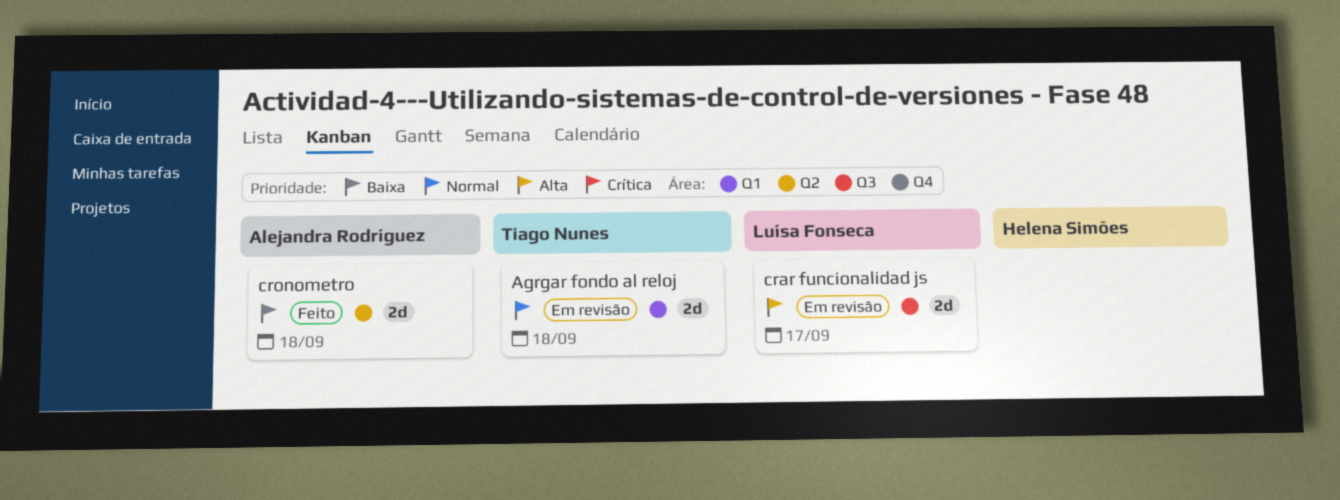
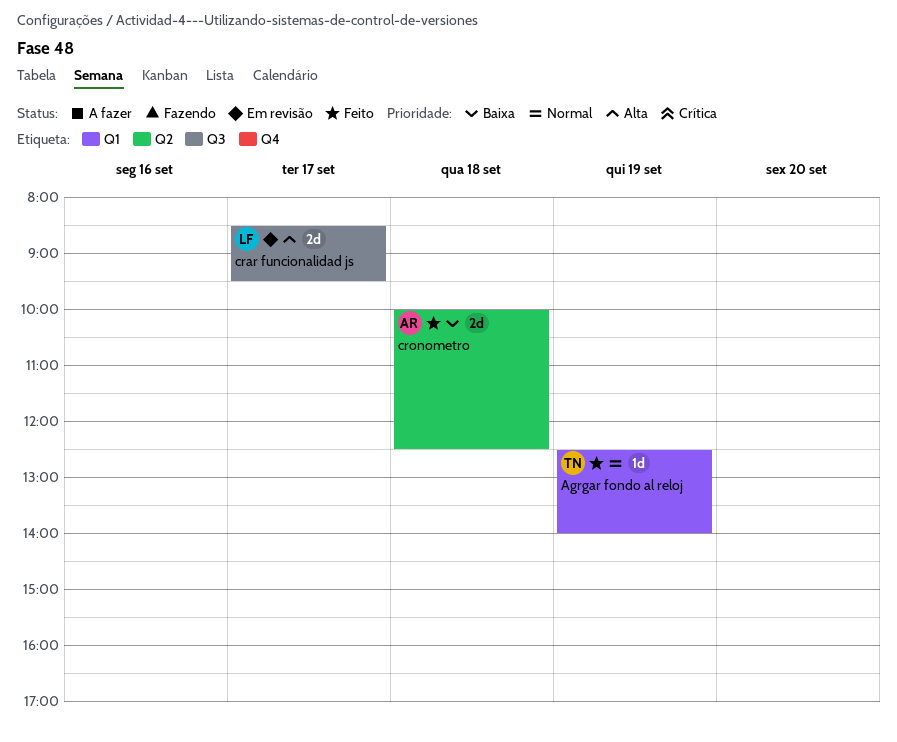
Agrgar fondo al reloj, status: Em revisão -> Feito
Agrgar fondo al reloj, estimate: 2d -> 1d
Agrgar fondo al reloj, day: Sep 18 -> Sep 19

